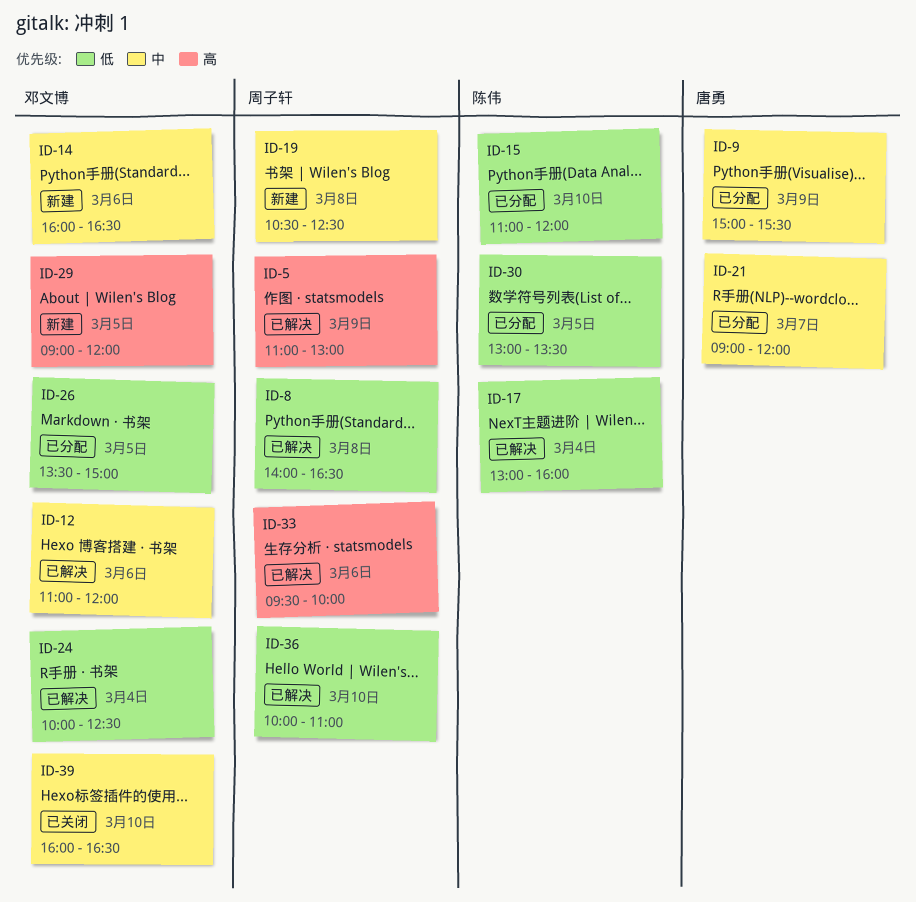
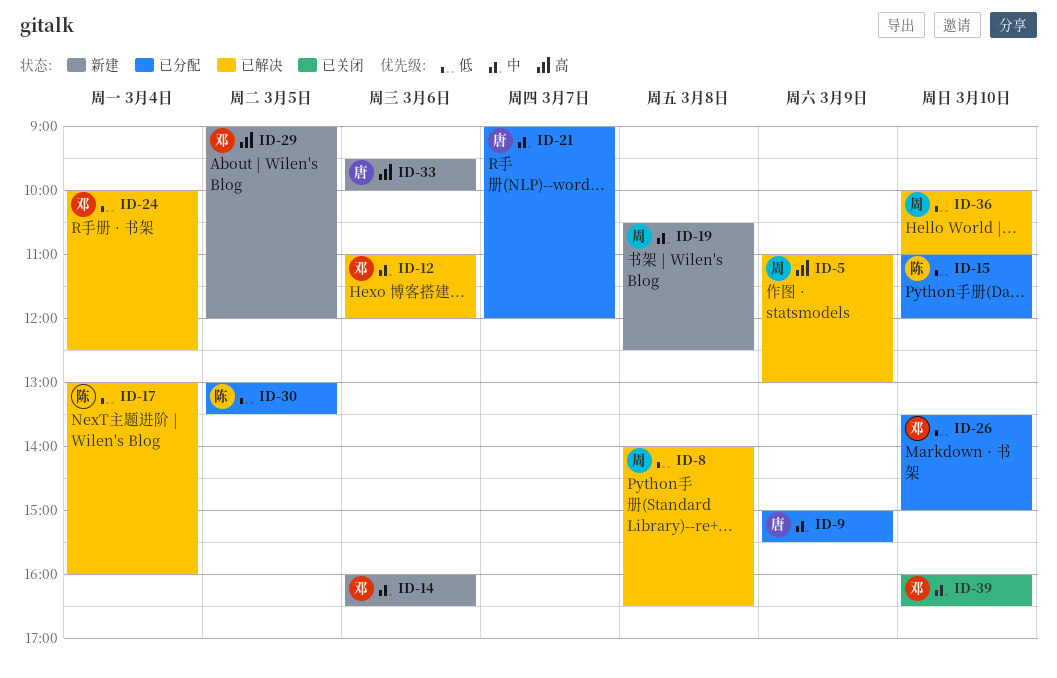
ID-26, day: Mar 5 -> Mar 10
ID-33, status: 已解决 -> 新建
ID-33, owner: 周子轩 -> 唐勇

